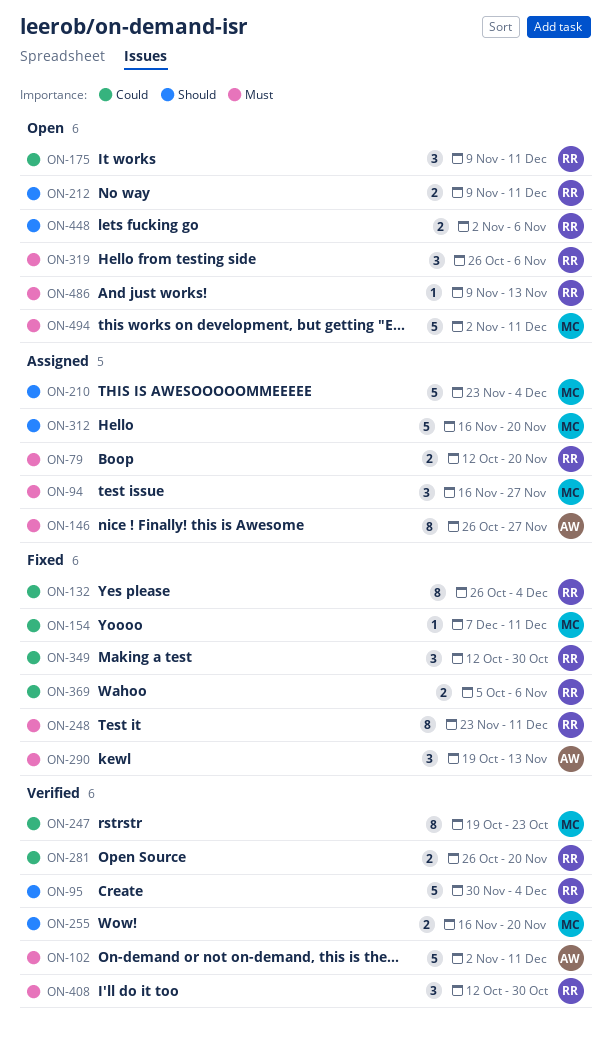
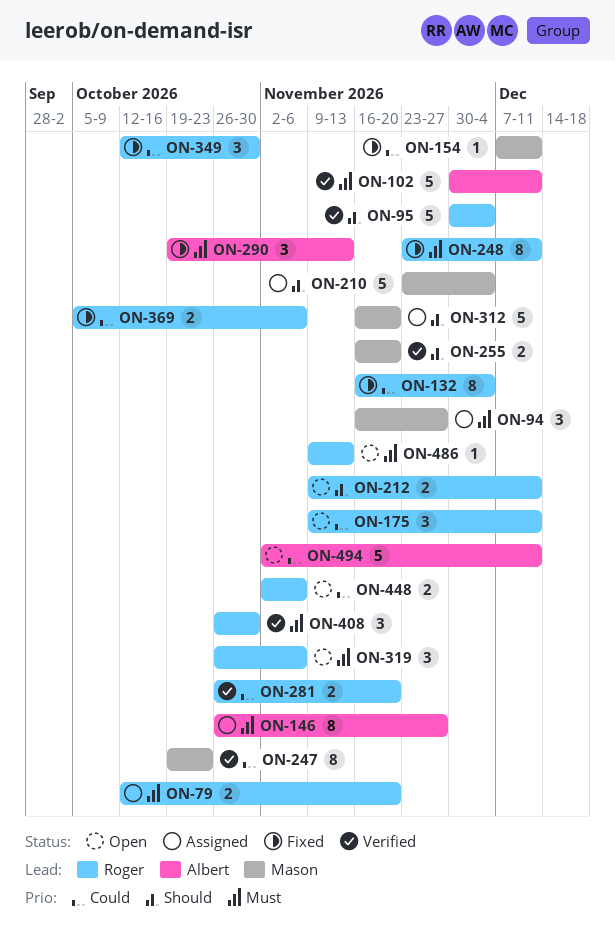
ON-102, start: Nov 2 -> Nov 30
ON-132, start: Oct 26 -> Nov 16
ON-408, start: Oct 12 -> Oct 26
ON-448, priority: Should -> Could
ON-494, owner: Mason -> Albert
ON-494, priority: Must -> Could

